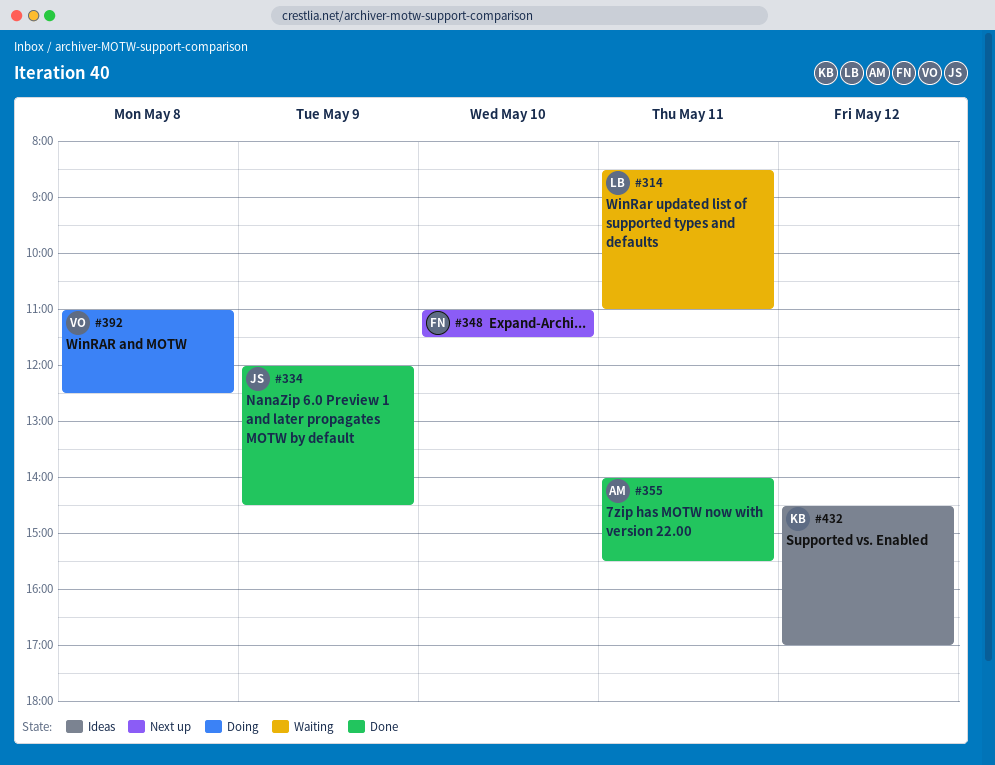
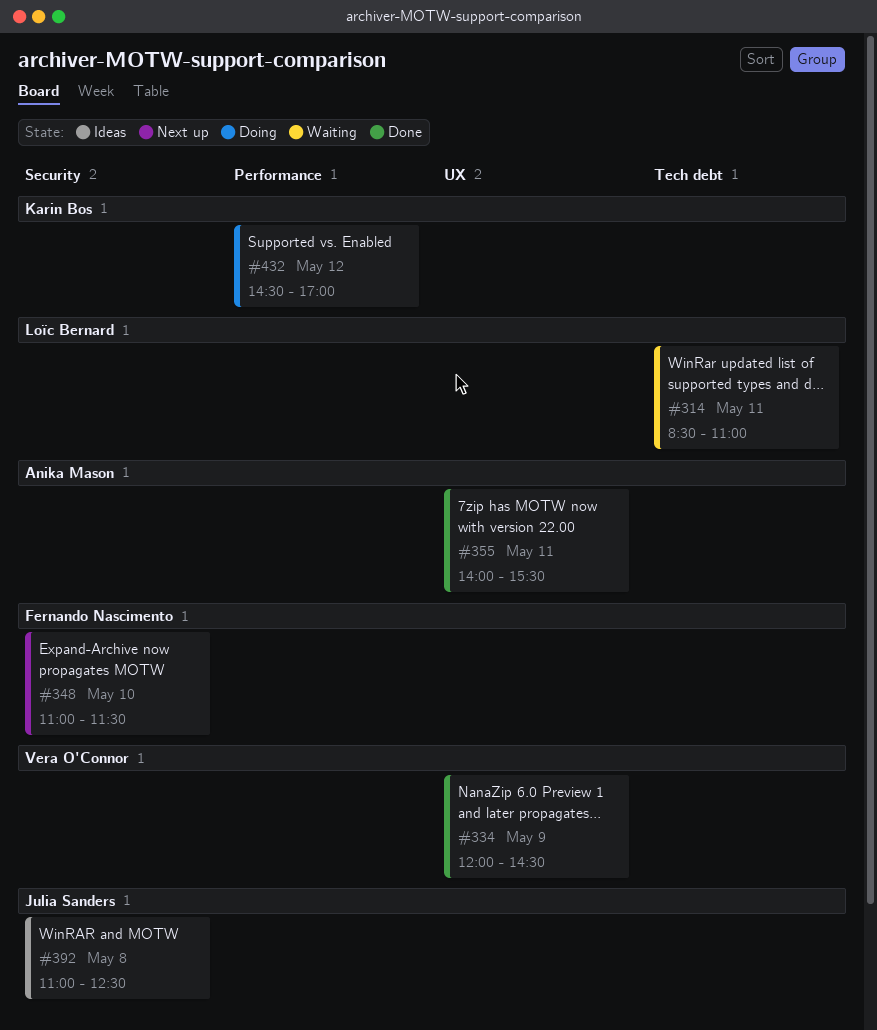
#334, owner: Julia Sanders -> Vera O'Connor
#392, status: Doing -> Ideas
#392, owner: Vera O'Connor -> Julia Sanders
#432, status: Ideas -> Doing

